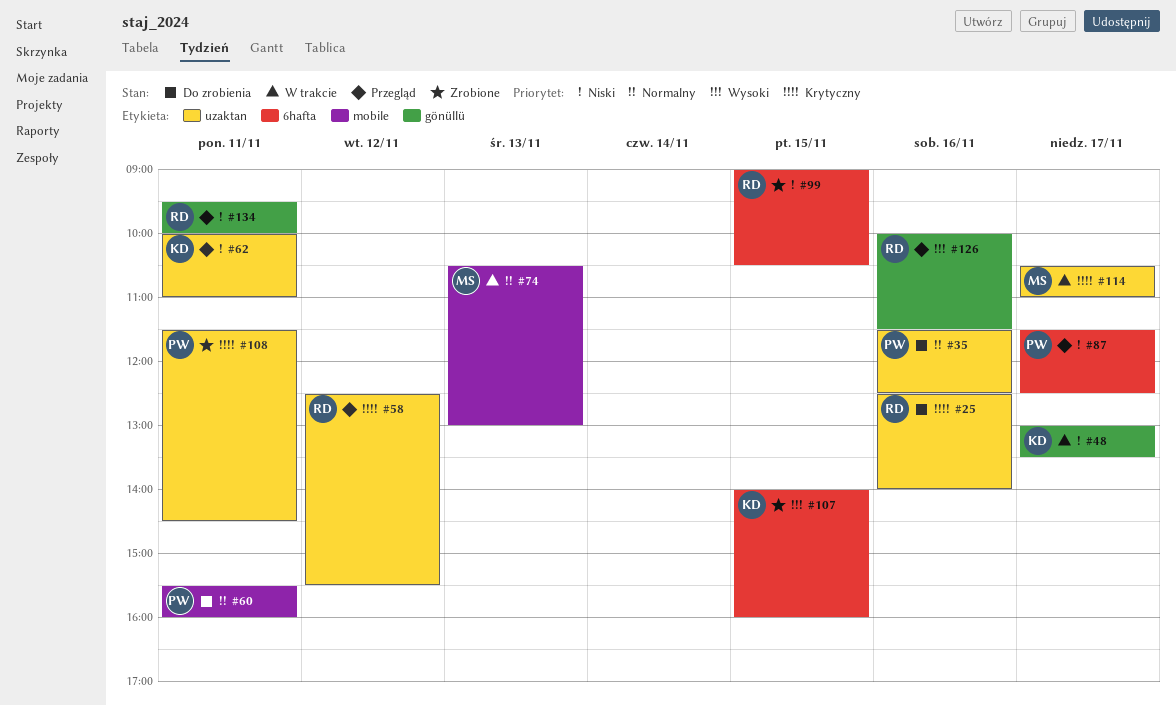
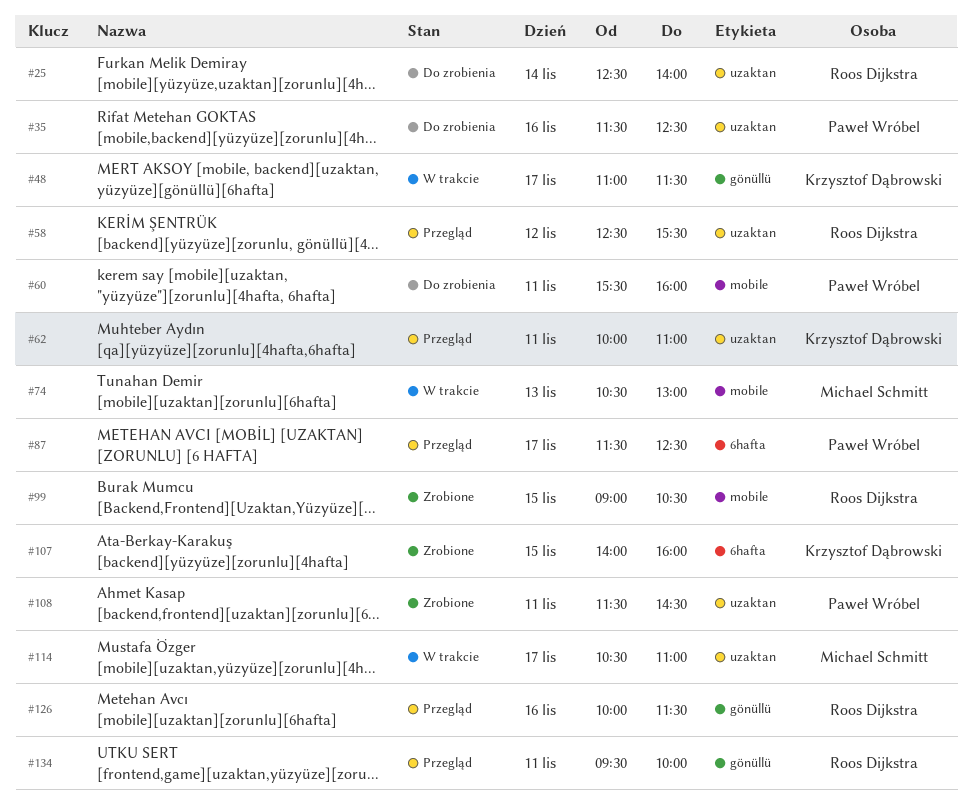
#25, day: Nov 16 -> Nov 14
#48, begins: 13:00 -> 11:00
#48, ends: 13:30 -> 11:30
#99, label: 6hafta -> mobile

